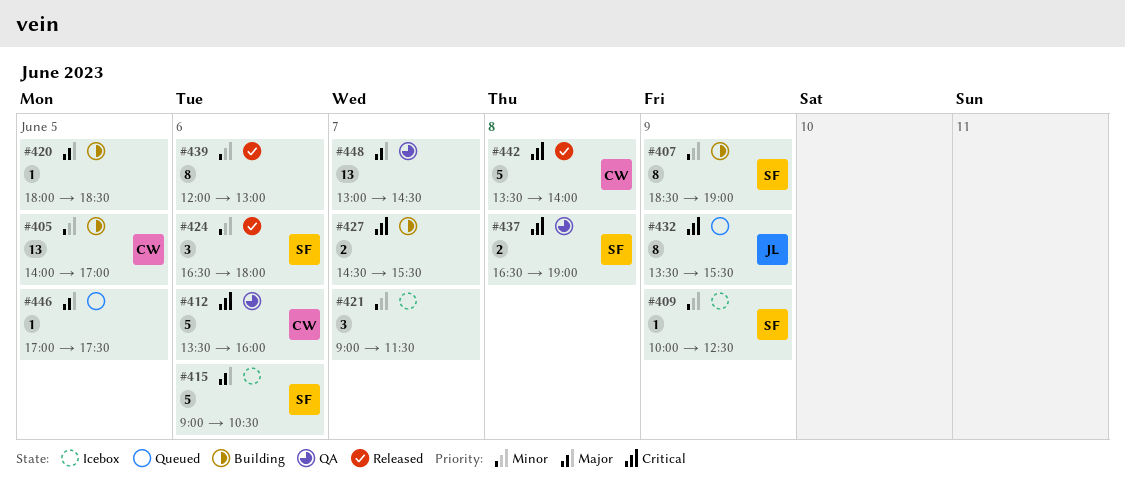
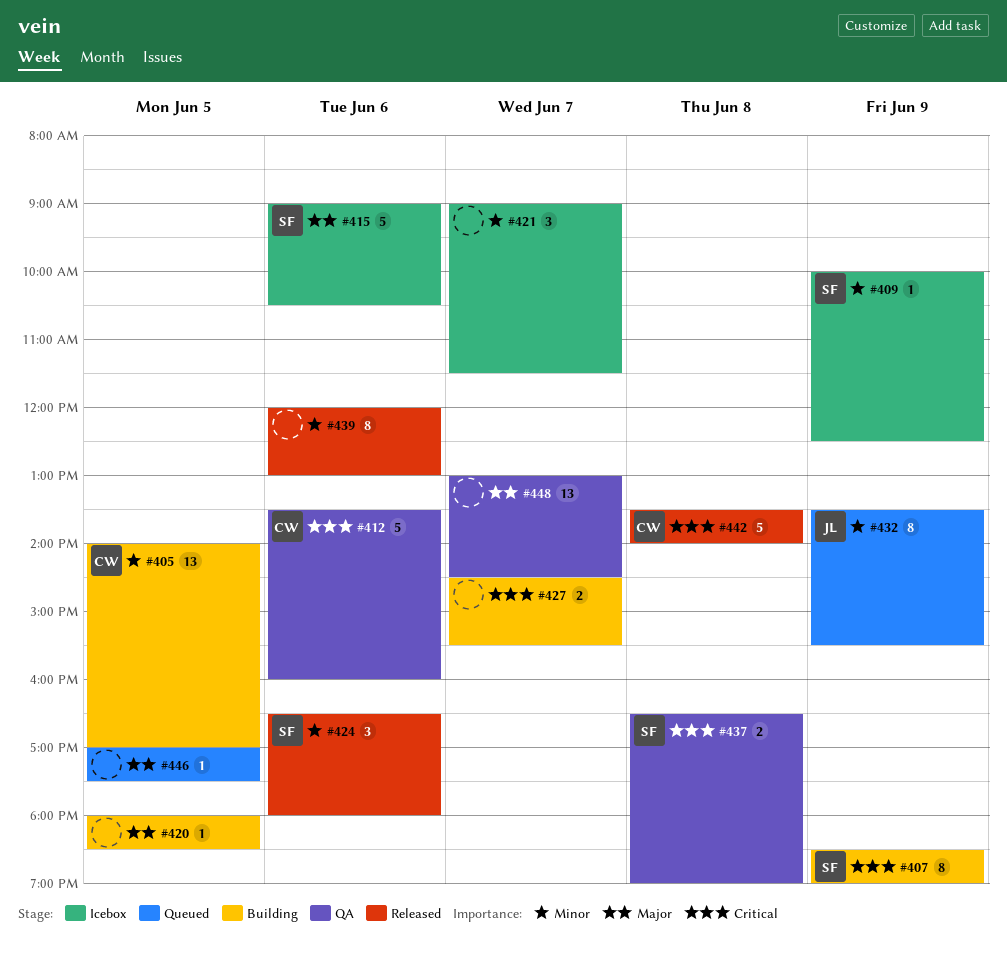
#407, priority: Minor -> Critical
#432, priority: Critical -> Minor

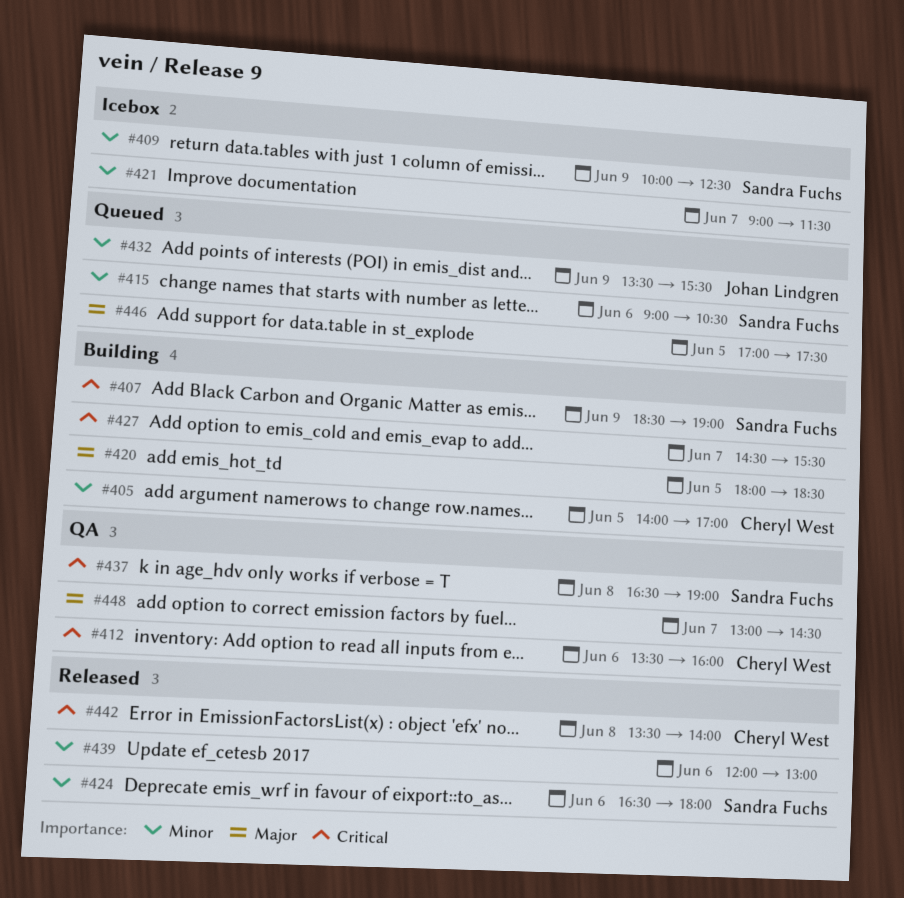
#415, status: Icebox -> Queued
#415, priority: Major -> Minor

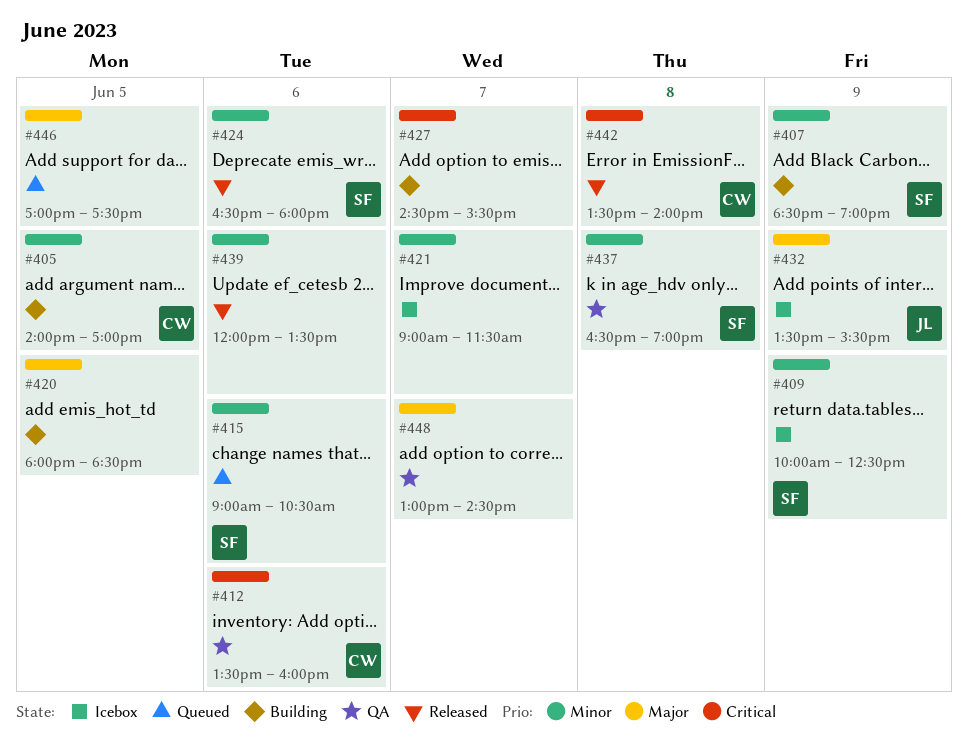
#407, priority: Critical -> Minor
#432, status: Queued -> Icebox
#432, priority: Minor -> Major
#437, priority: Critical -> Minor
#439, ends: 13:00 -> 13:30

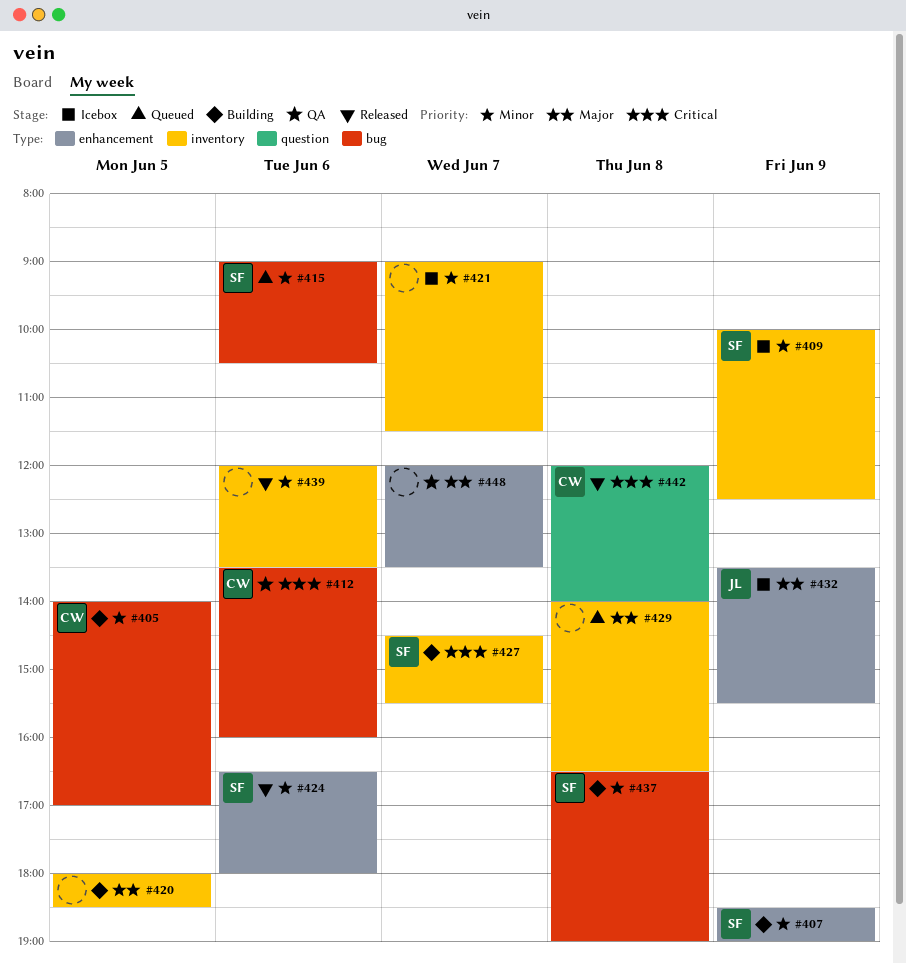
#427, owner: none -> SF
#429: none -> present
#437, status: QA -> Building
#442, begins: 13:30 -> 12:00
#446: present -> none
#448, begins: 13:00 -> 12:00
#448, ends: 14:30 -> 13:30

